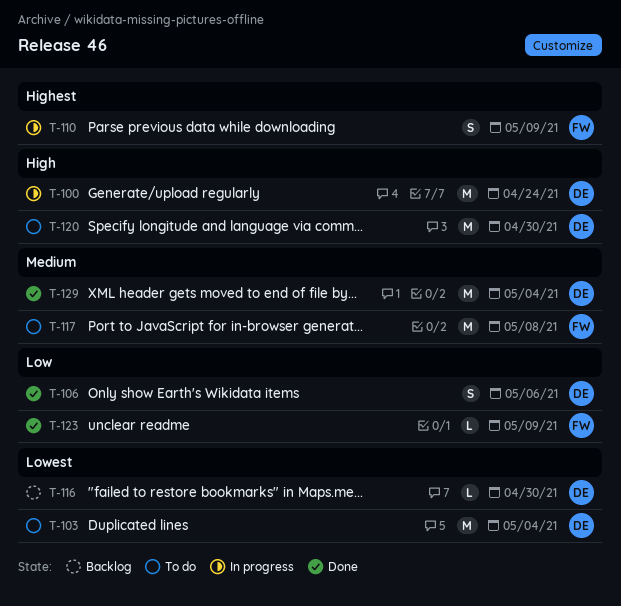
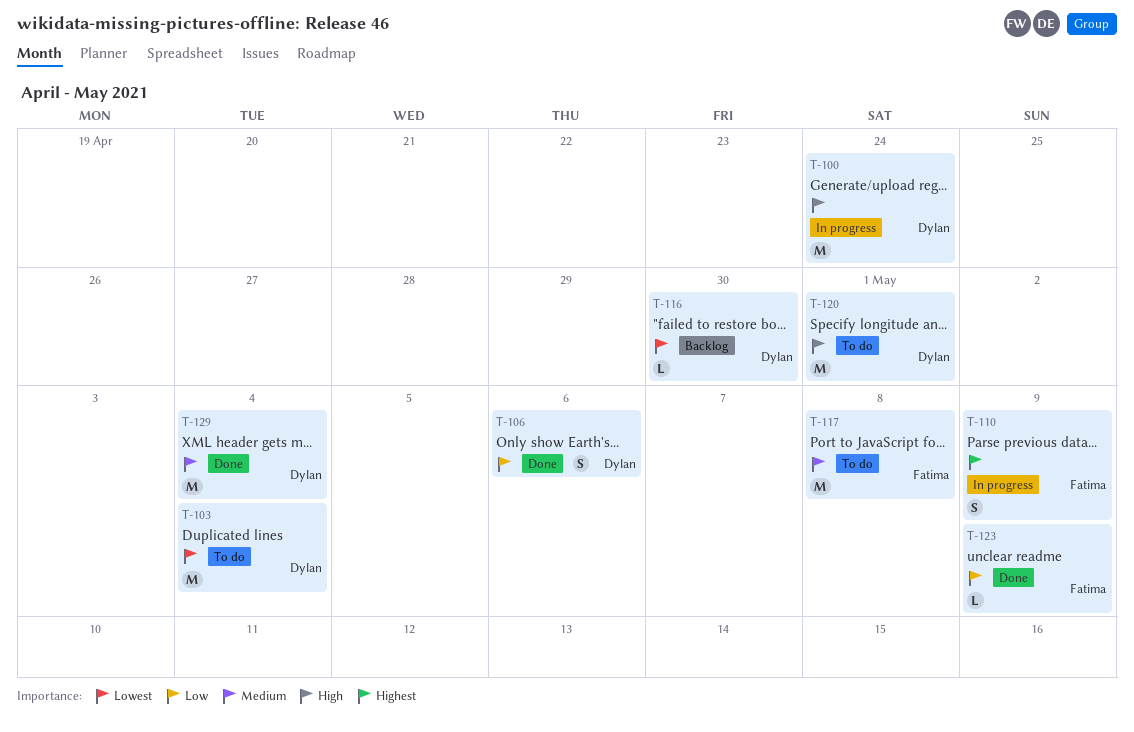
T-120, due: Apr 30 -> May 1

